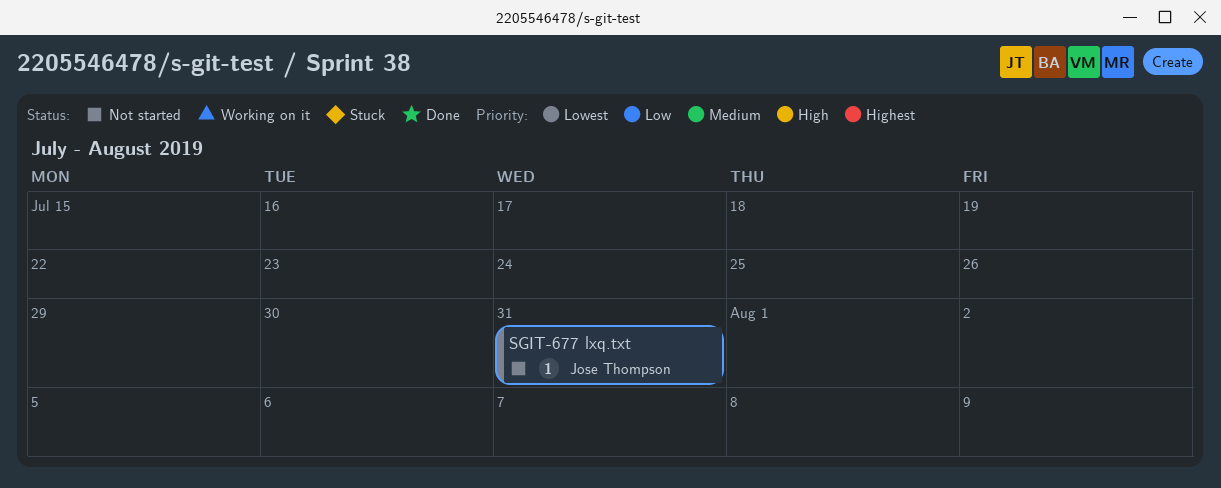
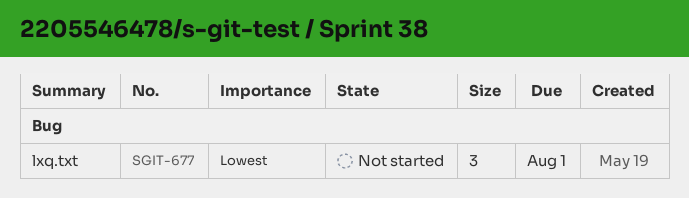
SGIT-677, estimate: 1 -> 3
SGIT-677, due: Jul 31 -> Aug 1

